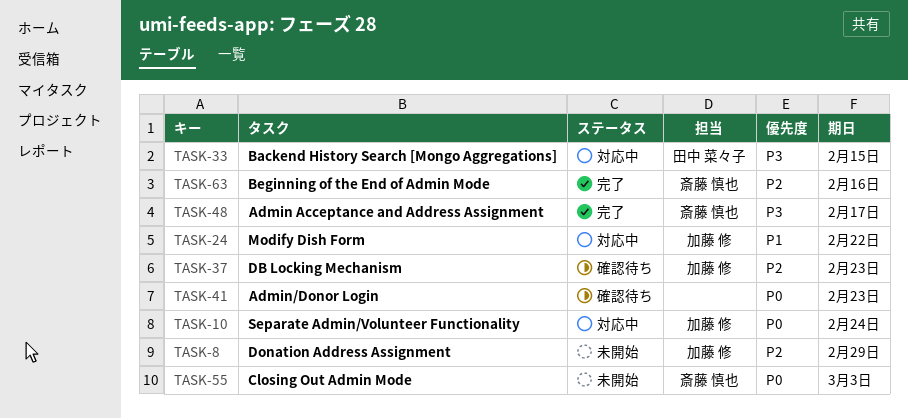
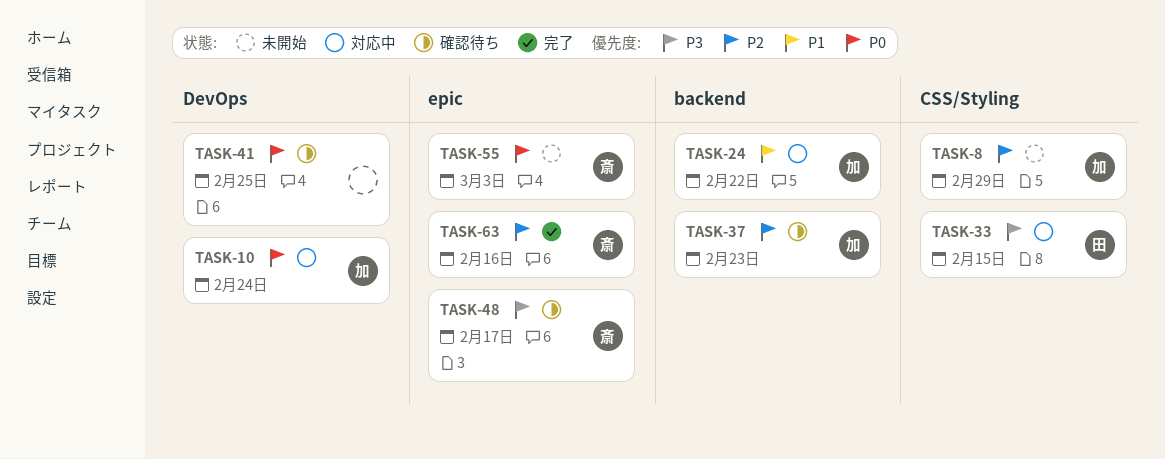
TASK-41, due: Feb 23 -> Feb 25
TASK-48, status: 完了 -> 確認待ち

